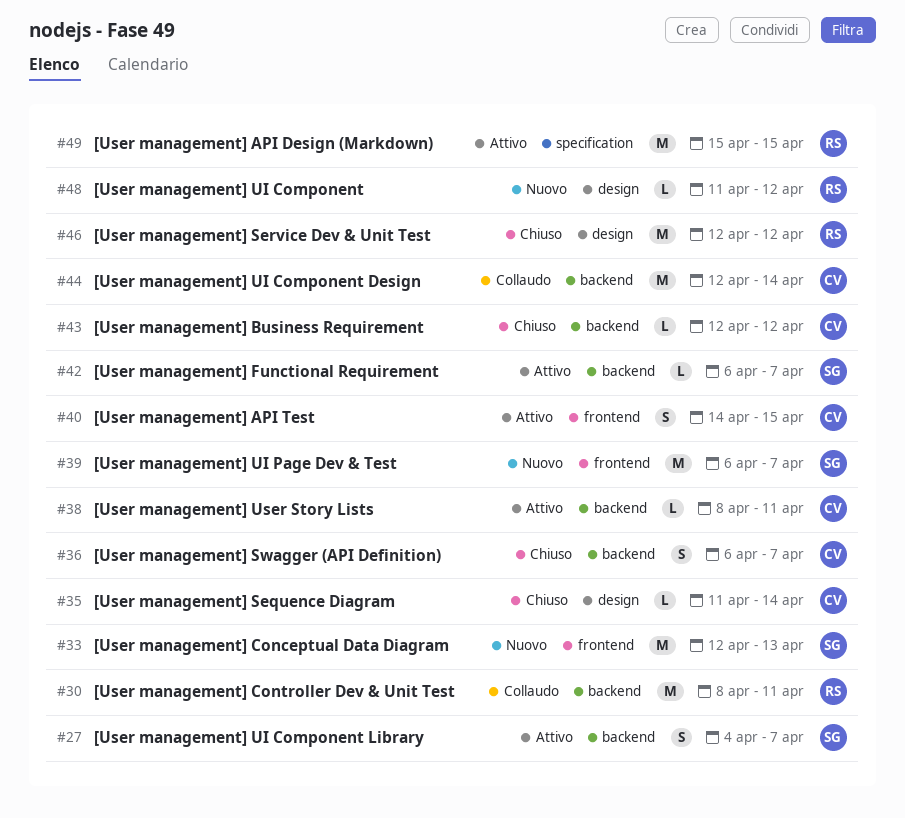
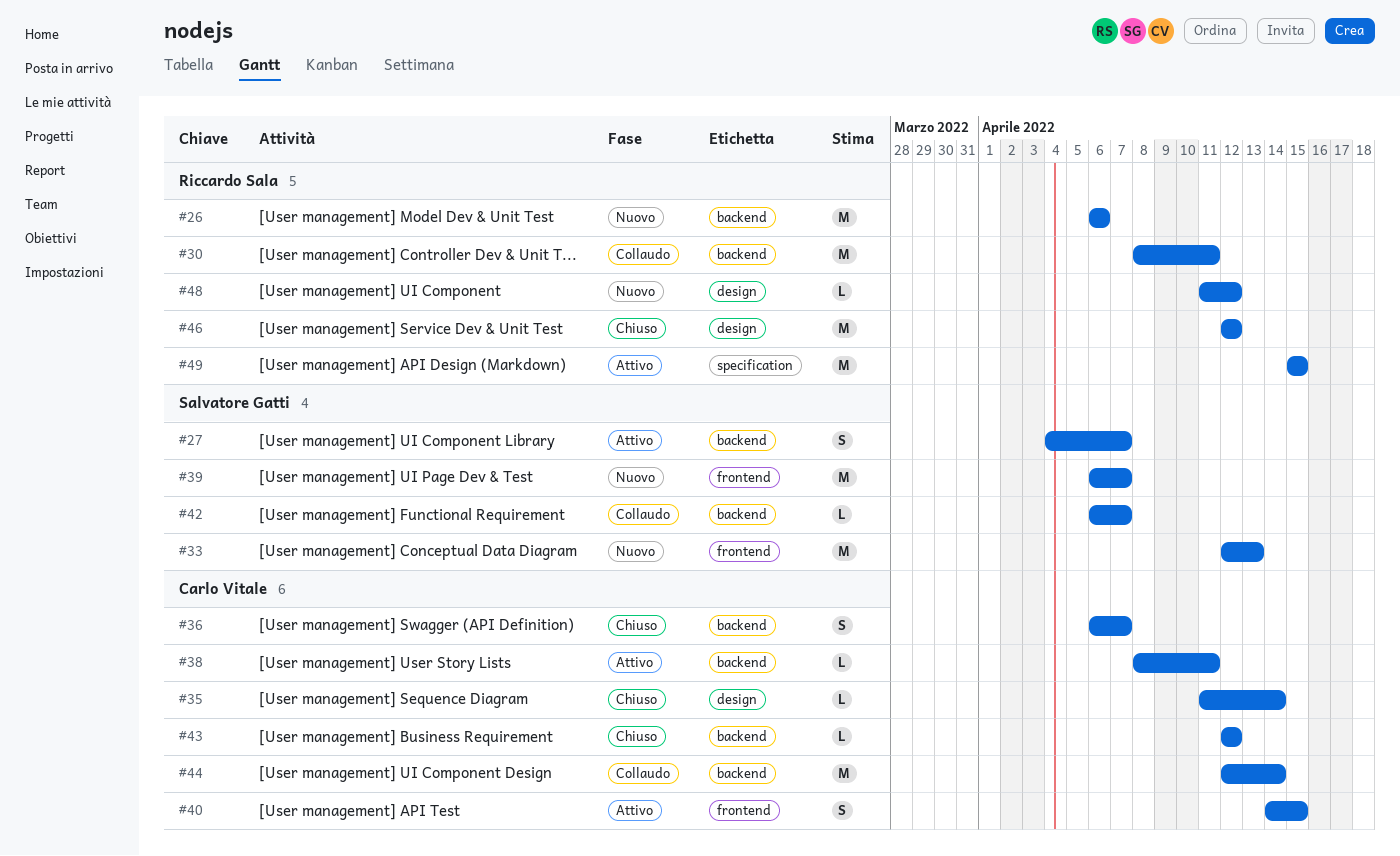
#26: none -> present
#42, status: Attivo -> Collaudo

